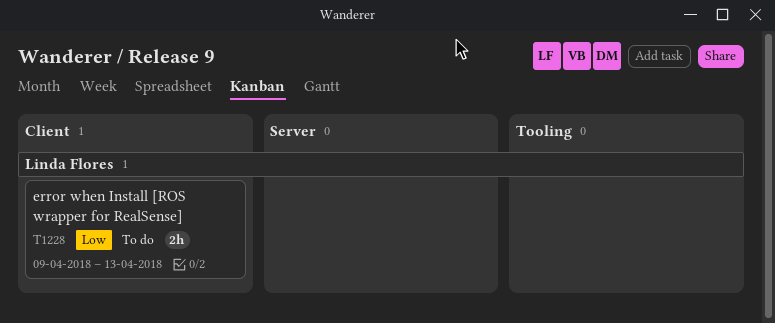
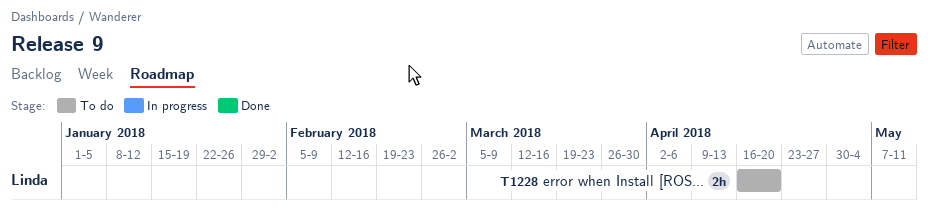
T1228, start: Apr 9 -> Apr 16
T1228, due: Apr 13 -> Apr 20

